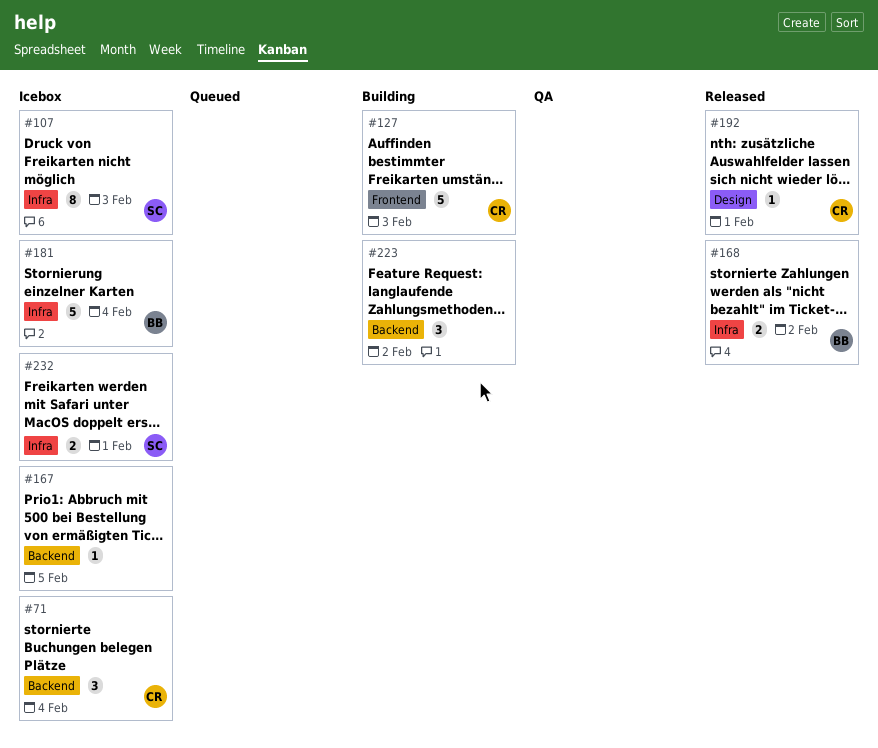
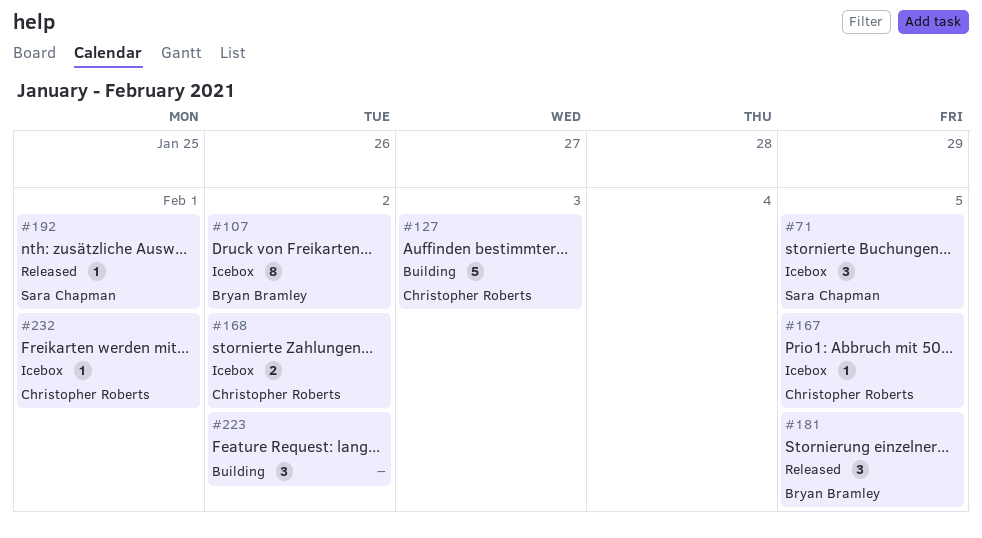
#71, owner: Christopher Roberts -> Sara Chapman
#71, due: Feb 4 -> Feb 5
#107, owner: Sara Chapman -> Bryan Bramley
#107, due: Feb 3 -> Feb 2
#167, owner: none -> Christopher Roberts
#168, status: Released -> Icebox
#168, owner: Bryan Bramley -> Christopher Roberts
#181, status: Icebox -> Released
#181, estimate: 5 -> 3
#181, due: Feb 4 -> Feb 5
#192, owner: Christopher Roberts -> Sara Chapman
#232, owner: Sara Chapman -> Christopher Roberts
#232, estimate: 2 -> 1

